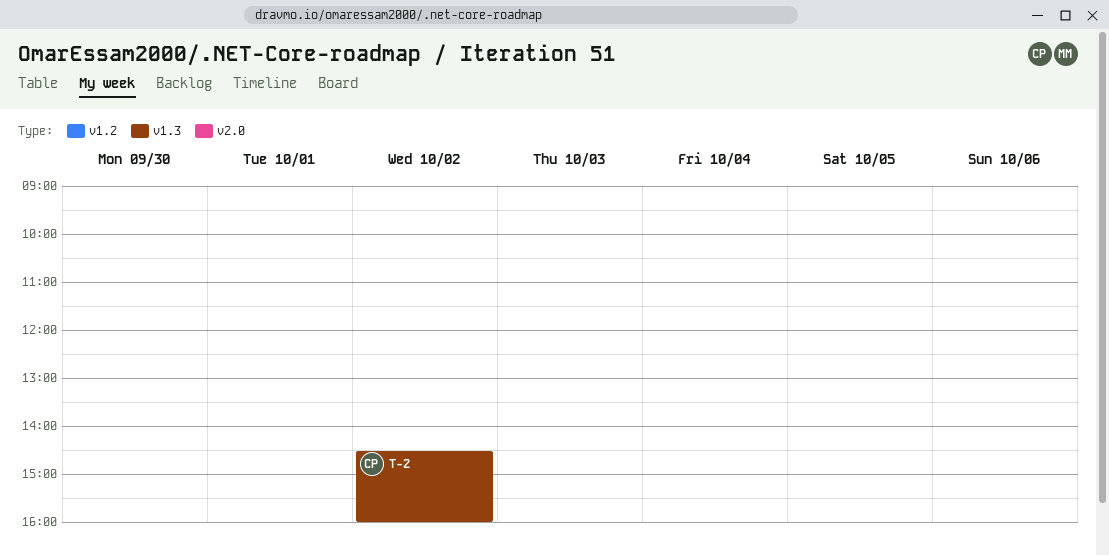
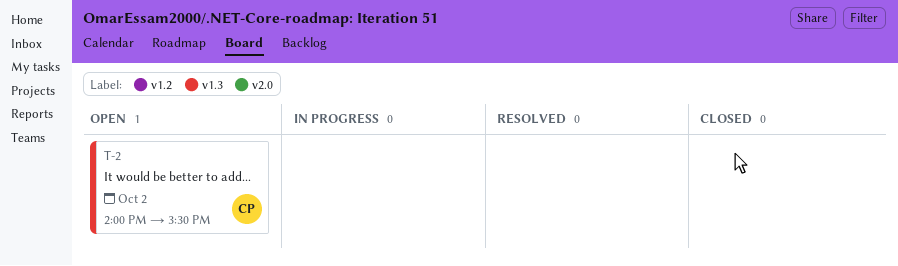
T-2, begins: 14:30 -> 14:00
T-2, ends: 16:00 -> 15:30

